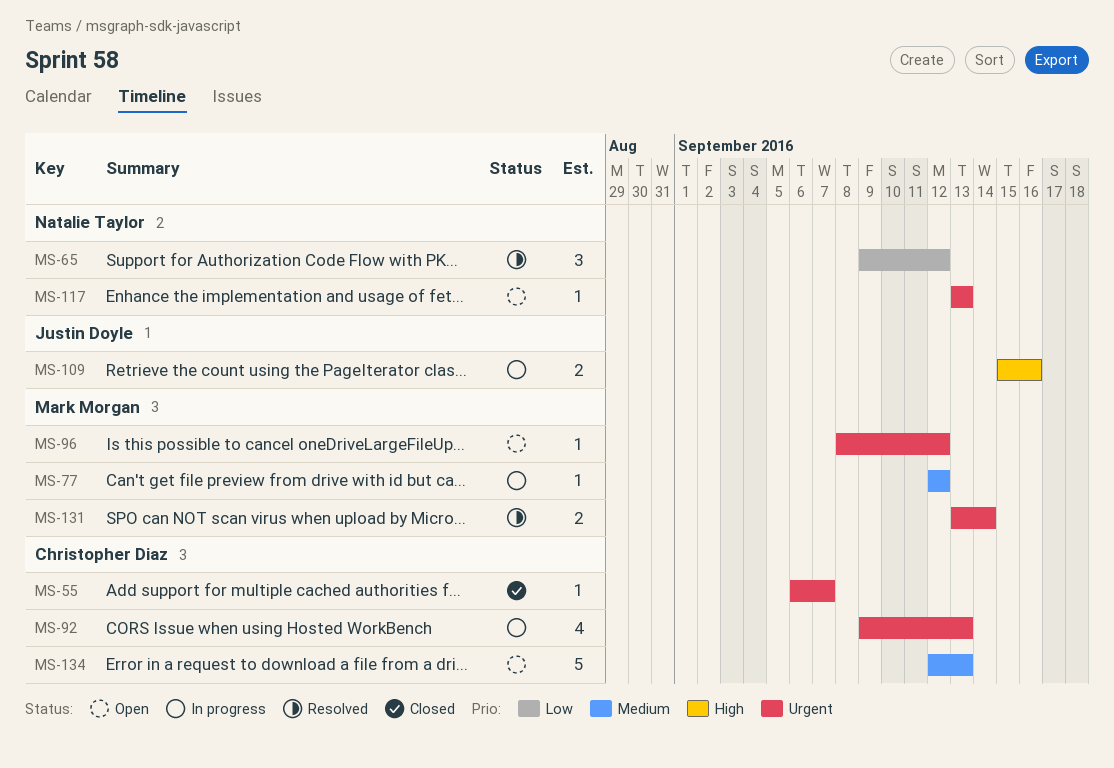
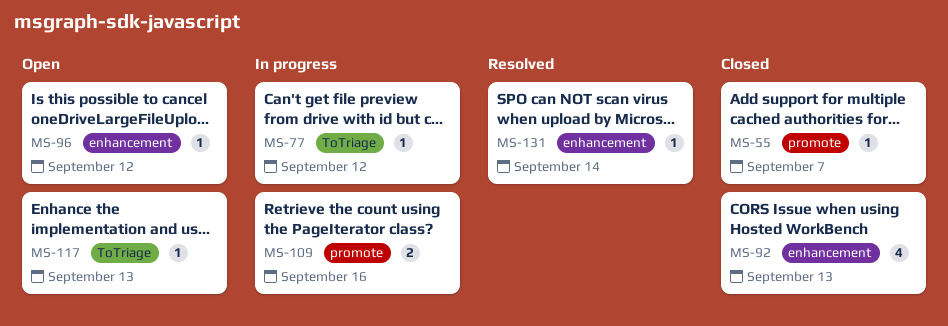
MS-65: present -> none
MS-92, status: In progress -> Closed
MS-131, estimate: 2 -> 1
MS-134: present -> none

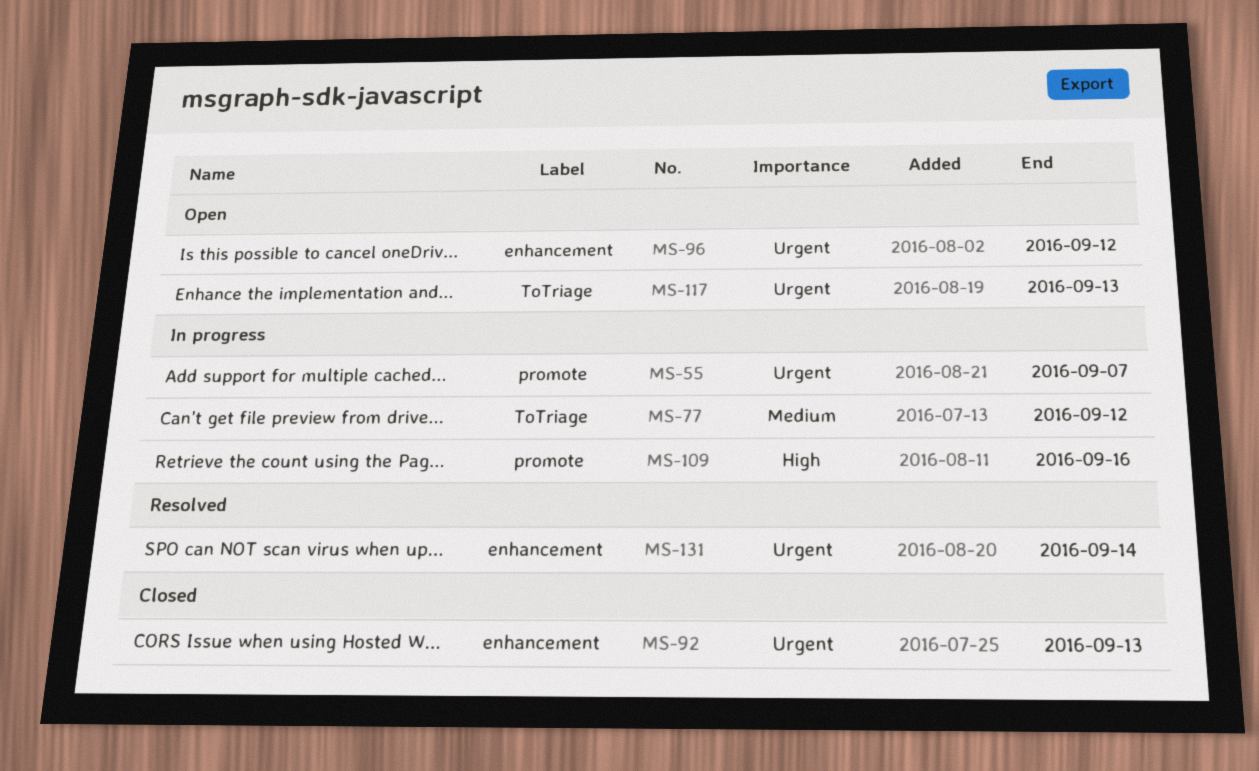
MS-55, status: Closed -> In progress

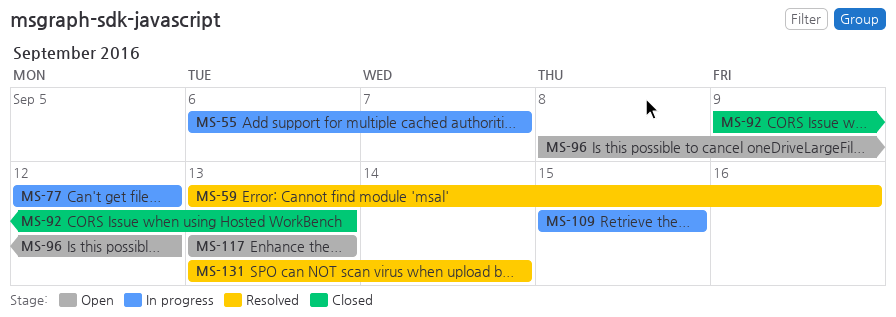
MS-59: none -> present
MS-109, due: Sep 16 -> Sep 15

